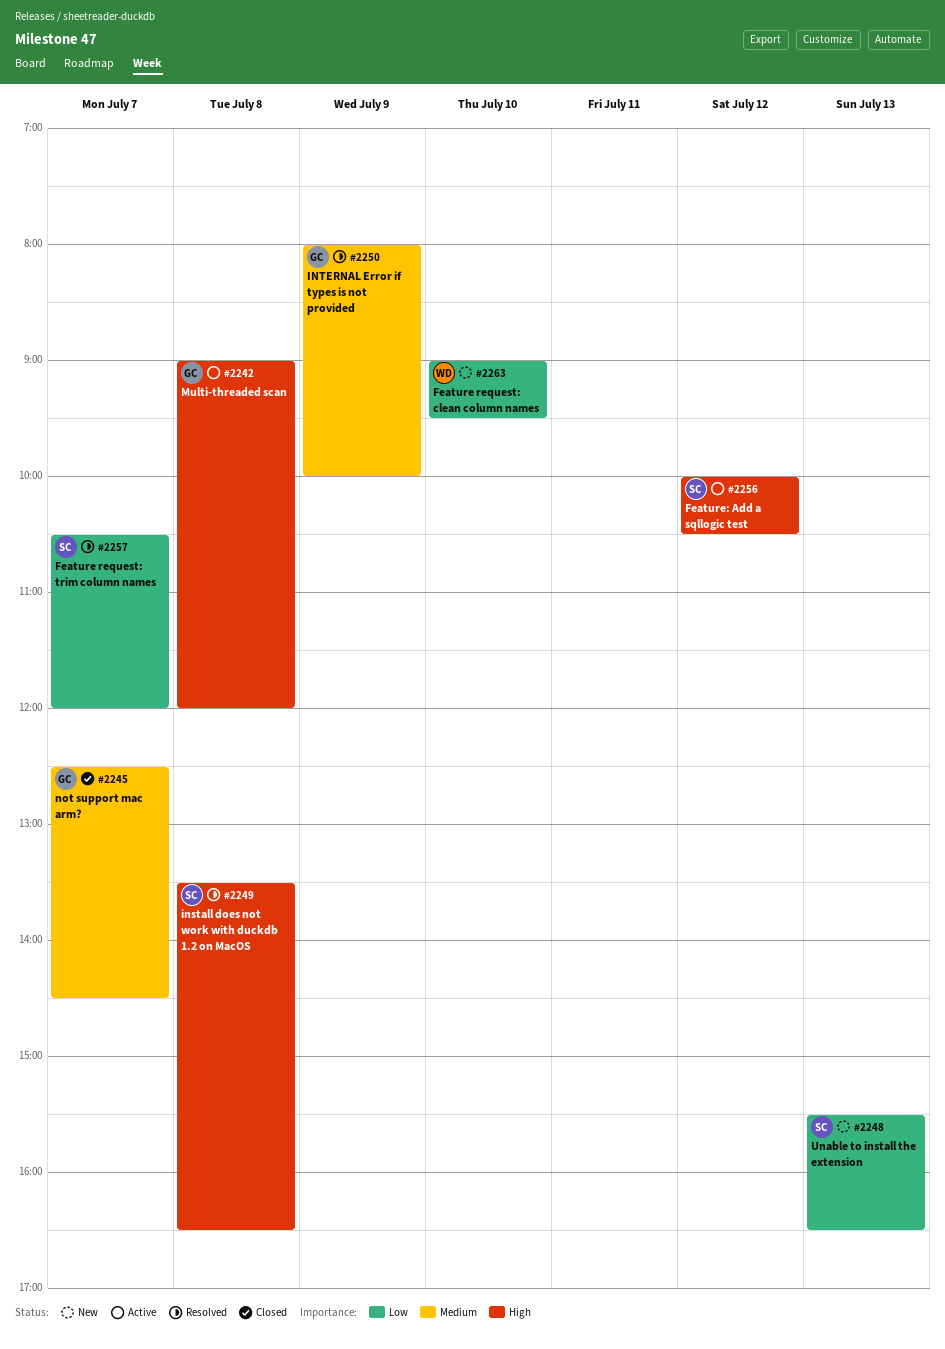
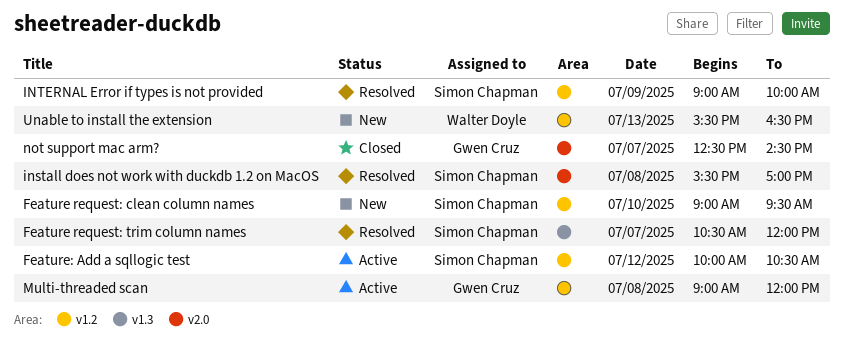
Feature request: clean column names, owner: Walter Doyle -> Simon Chapman
install does not work with duckdb 1.2 on MacOS, begins: 13:30 -> 15:30
install does not work with duckdb 1.2 on MacOS, ends: 16:30 -> 17:00
INTERNAL Error if types is not provided, owner: Gwen Cruz -> Simon Chapman
INTERNAL Error if types is not provided, begins: 08:00 -> 09:00
Unable to install the extension, owner: Simon Chapman -> Walter Doyle

